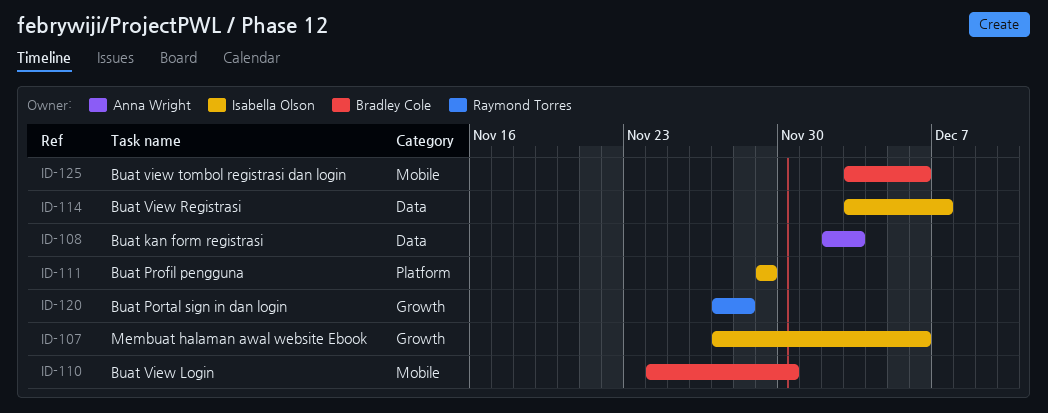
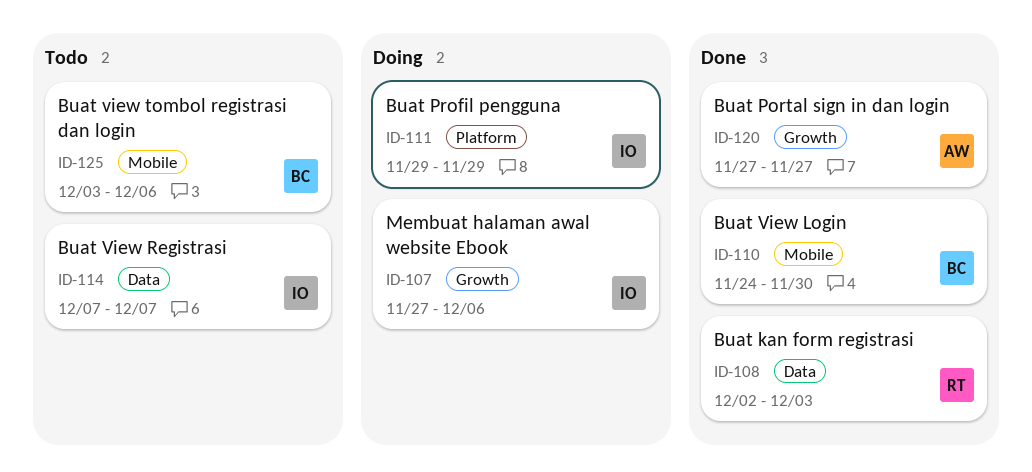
ID-108, owner: Anna Wright -> Raymond Torres
ID-114, start: Dec 3 -> Dec 7
ID-120, owner: Raymond Torres -> Anna Wright
ID-120, due: Nov 28 -> Nov 27

